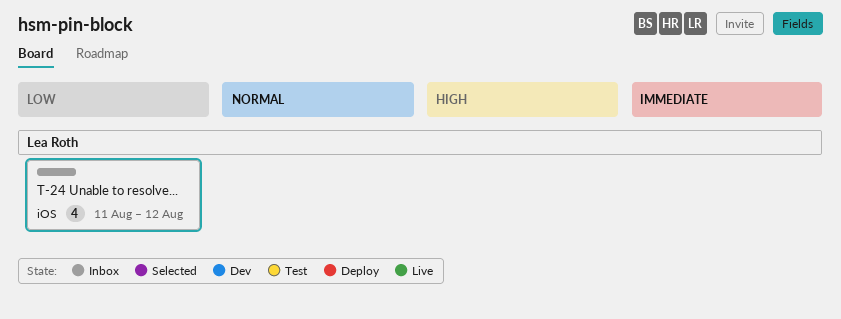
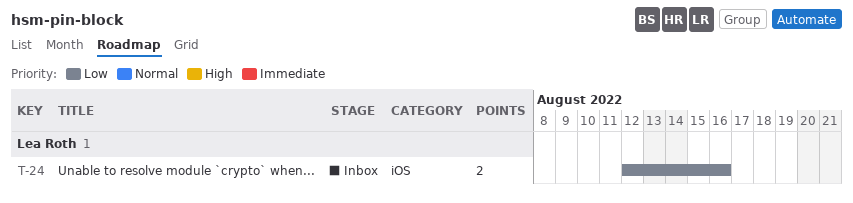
T-24, estimate: 4 -> 2
T-24, start: Aug 11 -> Aug 12
T-24, due: Aug 12 -> Aug 16

